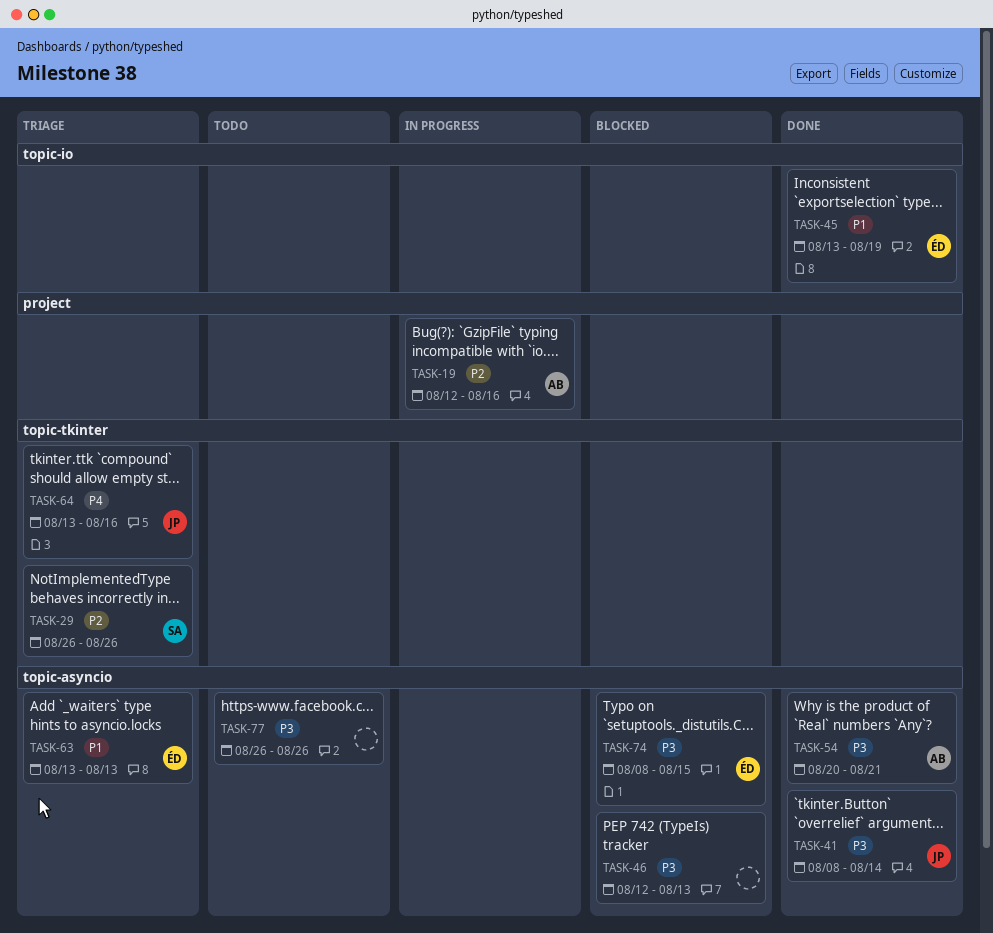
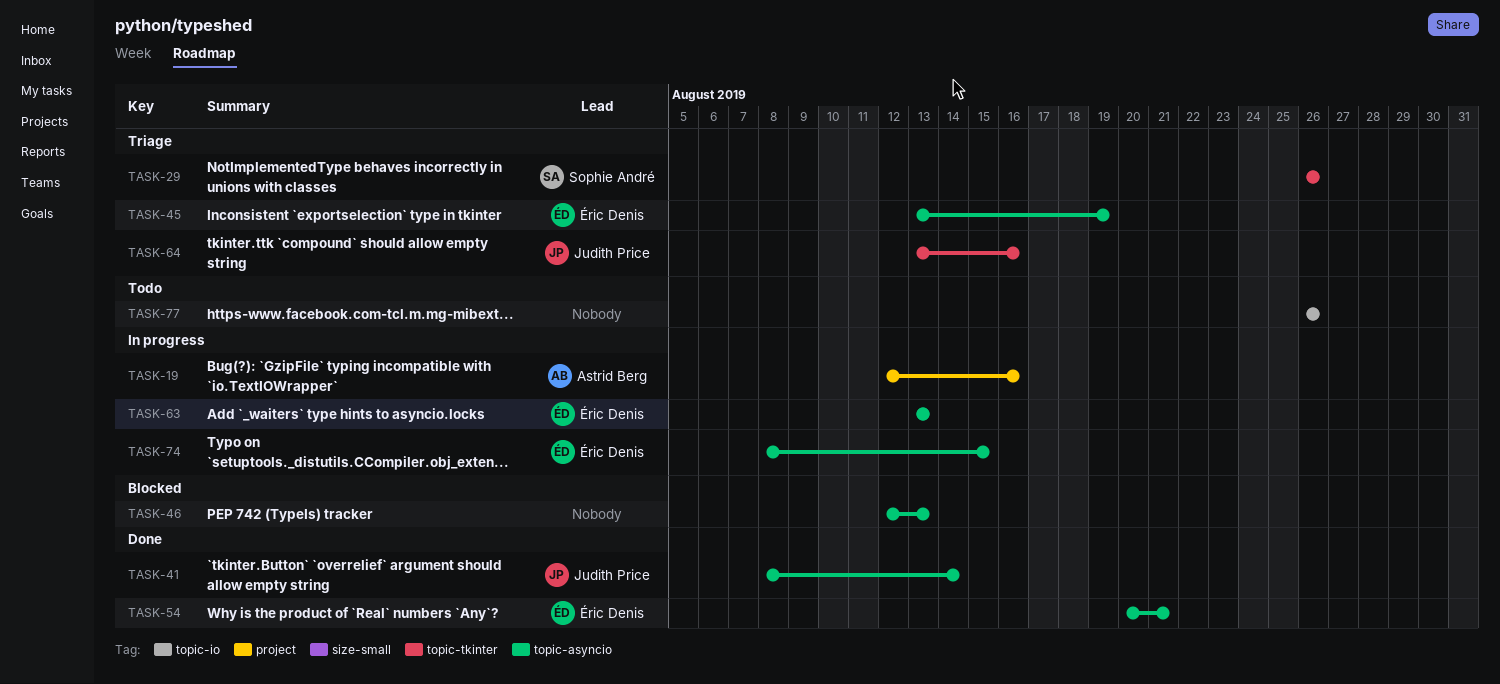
TASK-45, status: Done -> Triage
TASK-45, label: topic-io -> topic-asyncio
TASK-54, owner: Astrid Berg -> Éric Denis
TASK-63, status: Triage -> In progress
TASK-74, status: Blocked -> In progress
TASK-77, label: topic-asyncio -> topic-io

